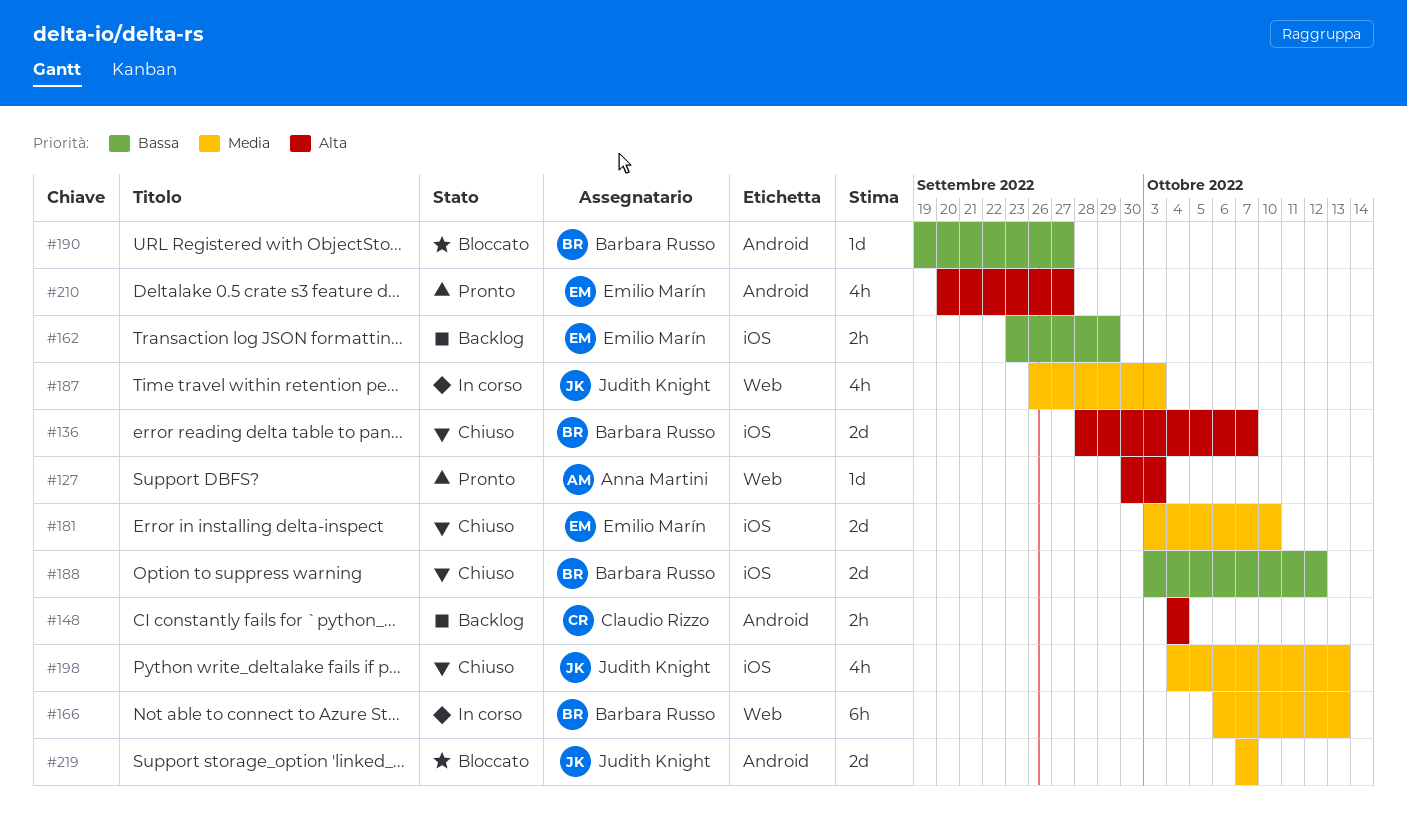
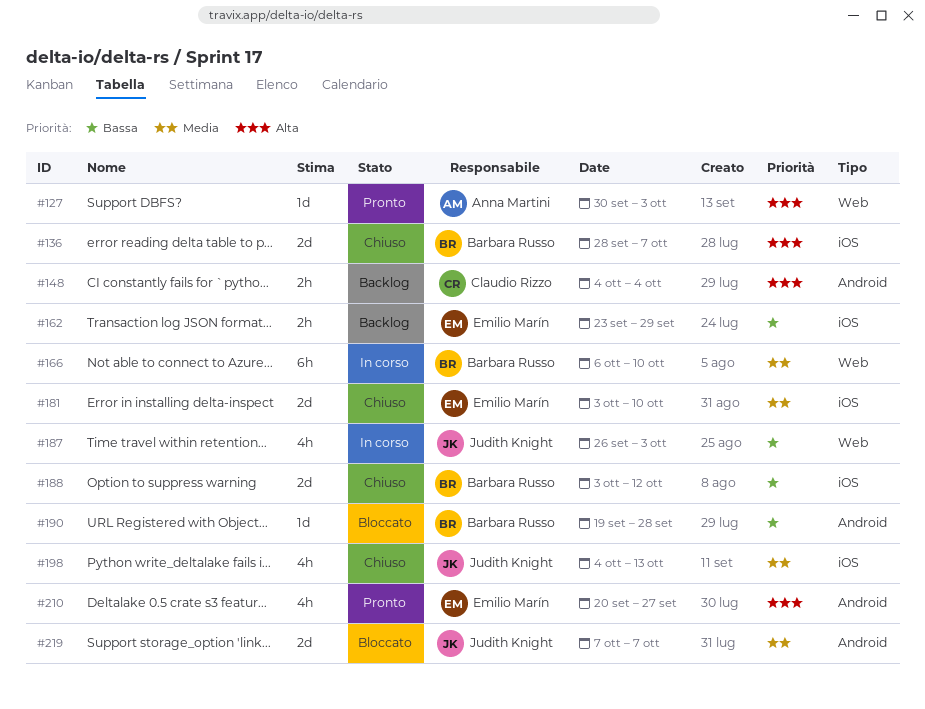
#166, due: Oct 13 -> Oct 10
#187, priority: Media -> Bassa
#190, due: Sep 27 -> Sep 28

